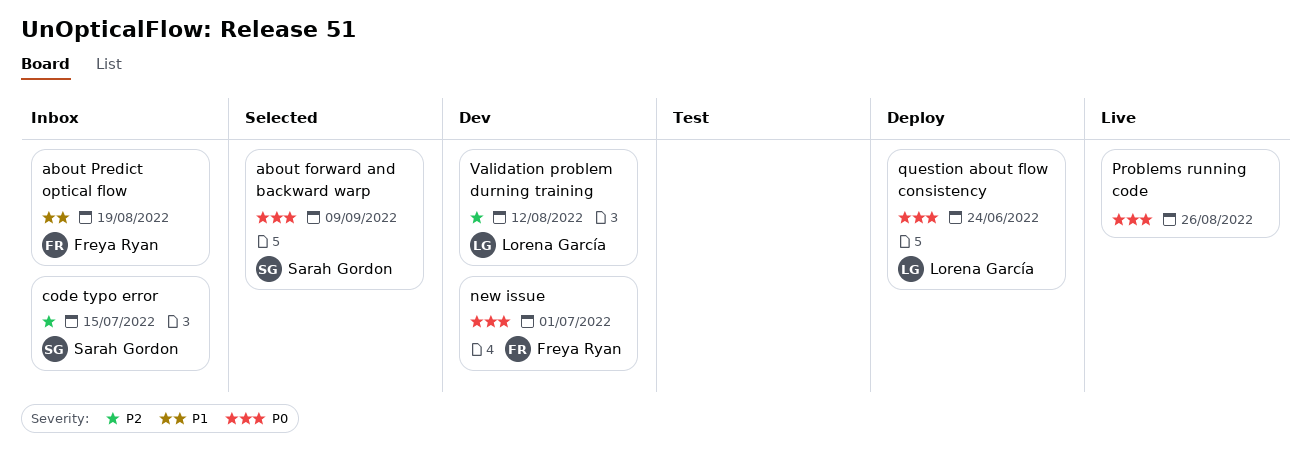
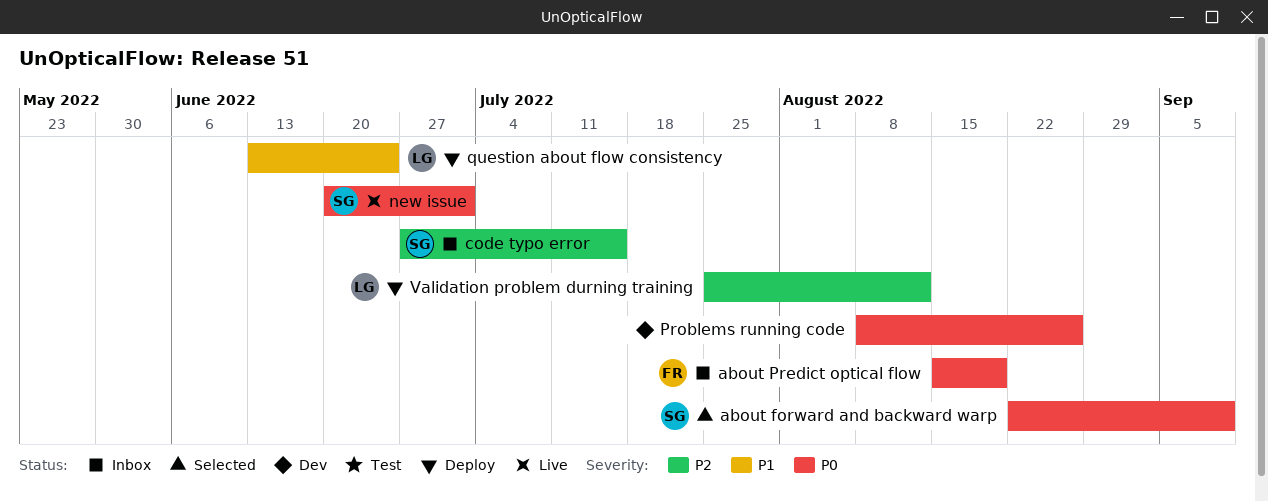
about Predict optical flow, priority: P1 -> P0
new issue, status: Dev -> Live
new issue, owner: Freya Ryan -> Sarah Gordon
Problems running code, status: Live -> Dev
question about flow consistency, priority: P0 -> P1
Validation problem durning training, status: Dev -> Deploy

